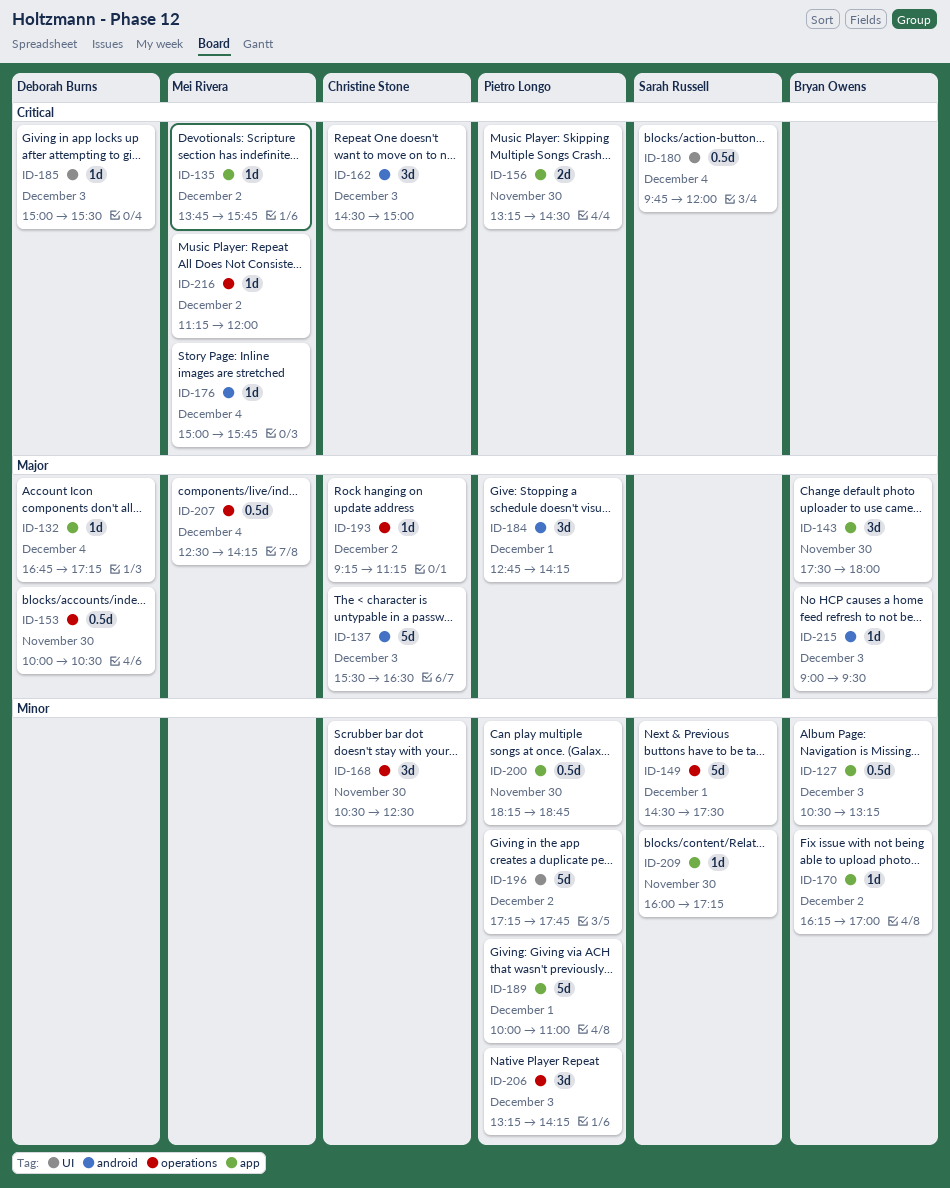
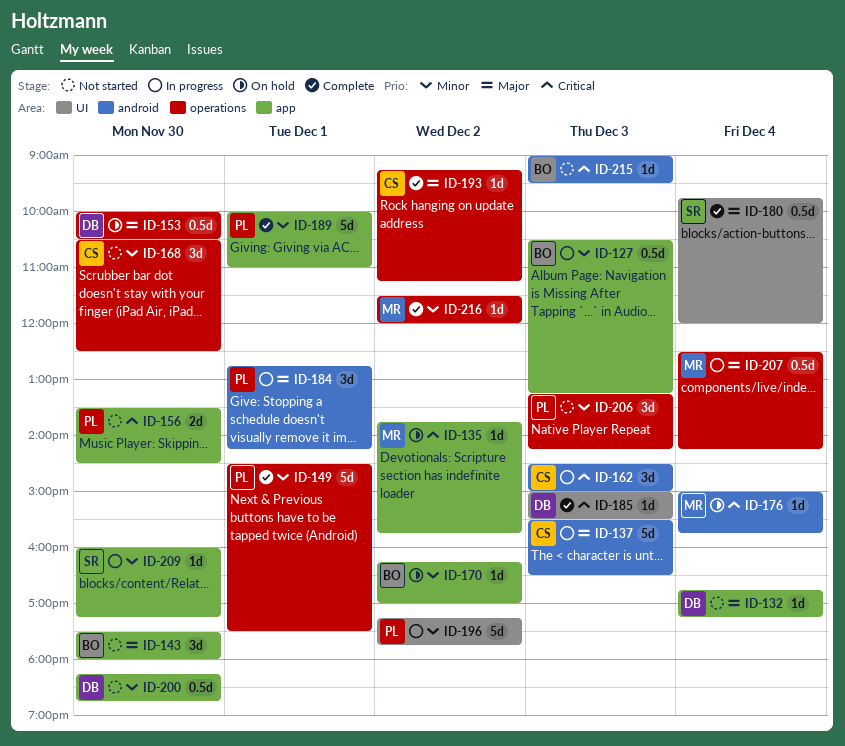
ID-149, owner: Sarah Russell -> Pietro Longo
ID-156, begins: 13:15 -> 13:30
ID-180, priority: Critical -> Major
ID-200, owner: Pietro Longo -> Deborah Burns
ID-215, priority: Major -> Critical
ID-216, priority: Critical -> Minor
ID-216, begins: 11:15 -> 11:30

